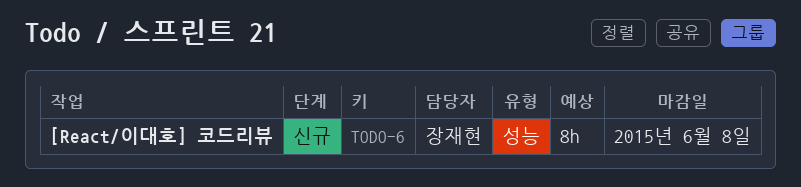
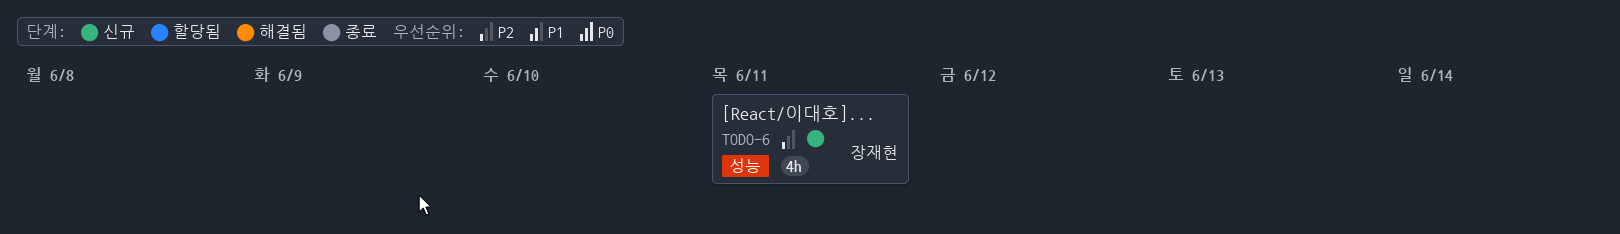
TODO-6, estimate: 8h -> 4h
TODO-6, due: Jun 8 -> Jun 11

